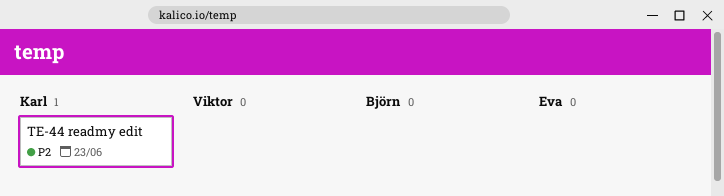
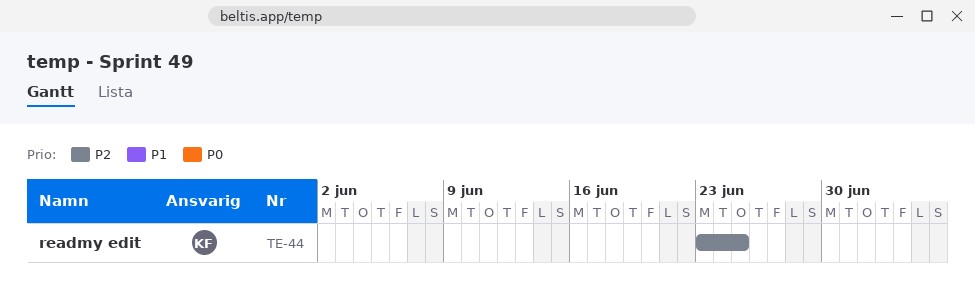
TE-44, due: Jun 23 -> Jun 25

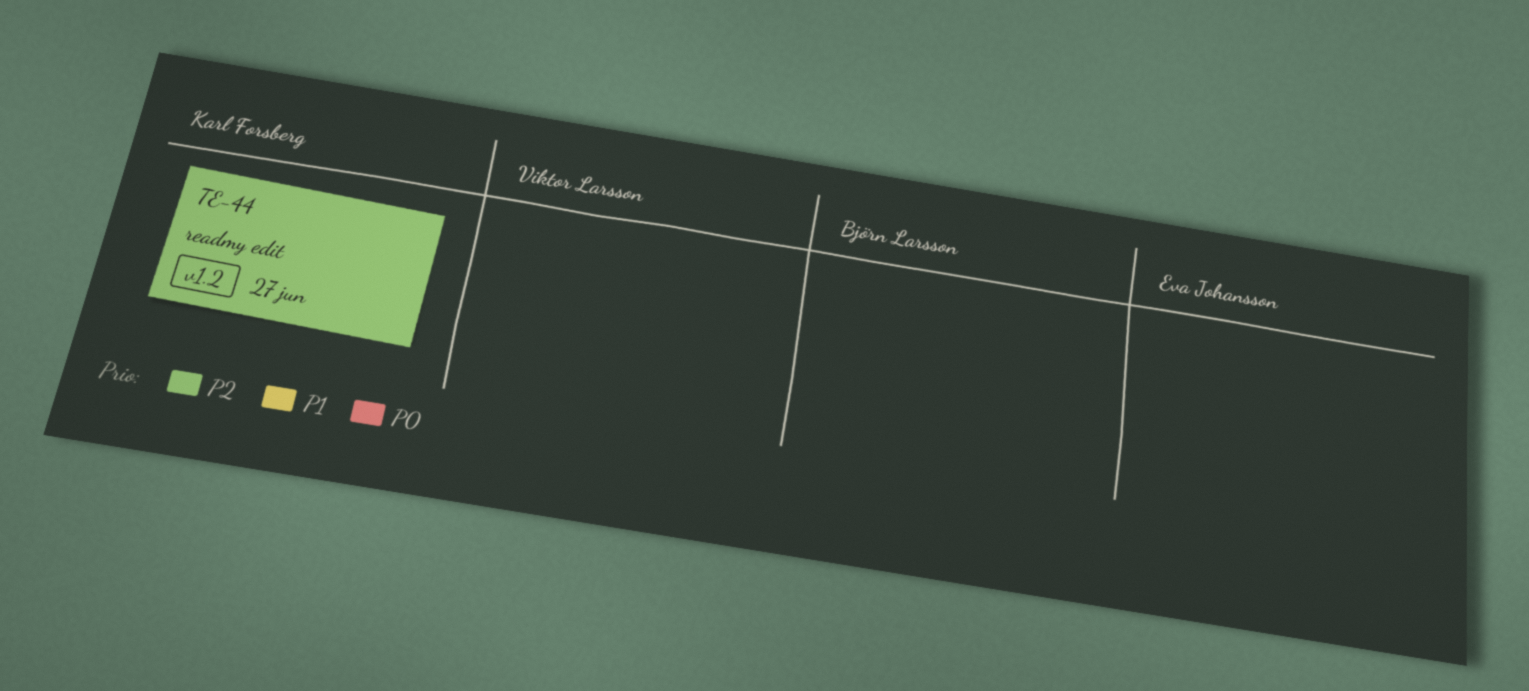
TE-44, due: Jun 25 -> Jun 27

